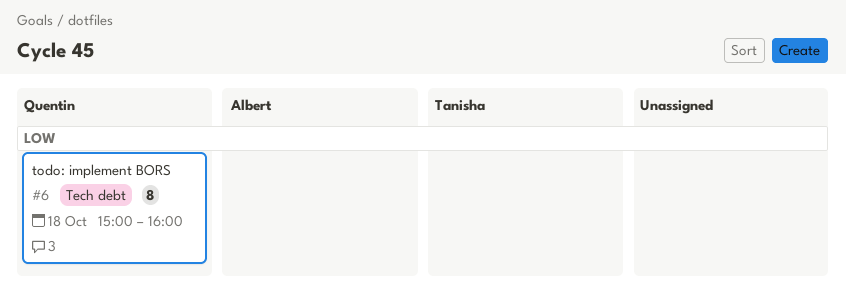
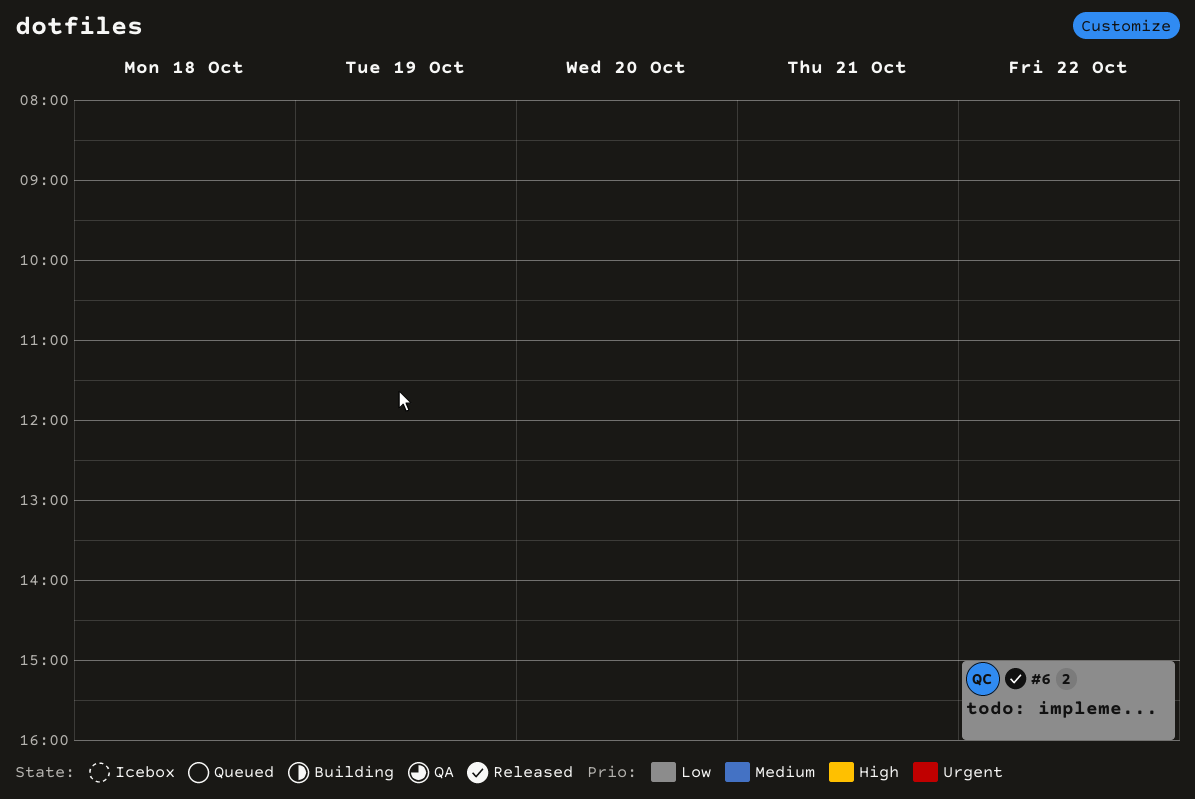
#6, estimate: 8 -> 2
#6, day: Oct 18 -> Oct 22

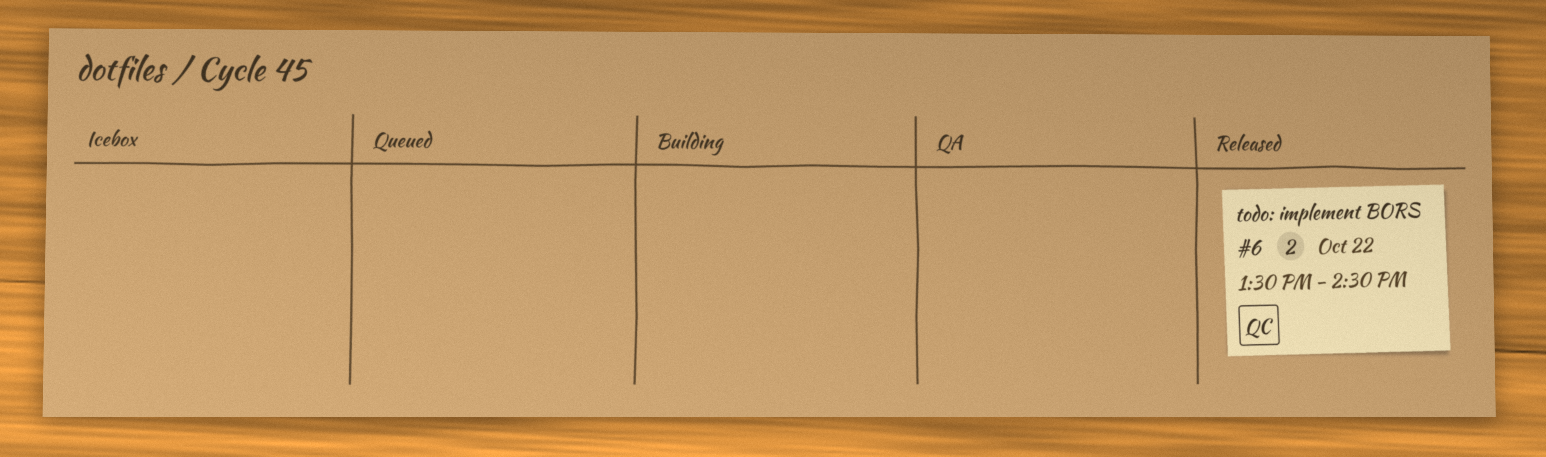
#6, begins: 15:00 -> 13:30
#6, ends: 16:00 -> 14:30

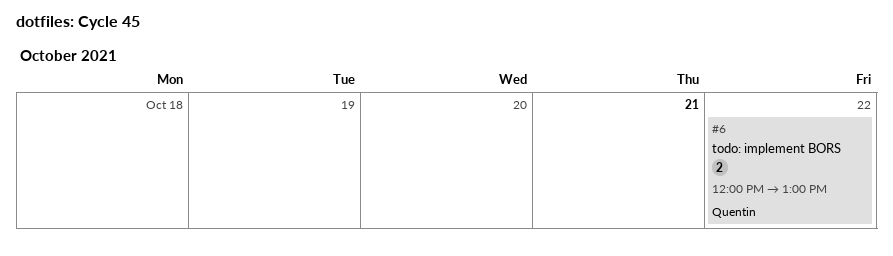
#6, begins: 13:30 -> 12:00
#6, ends: 14:30 -> 13:00

